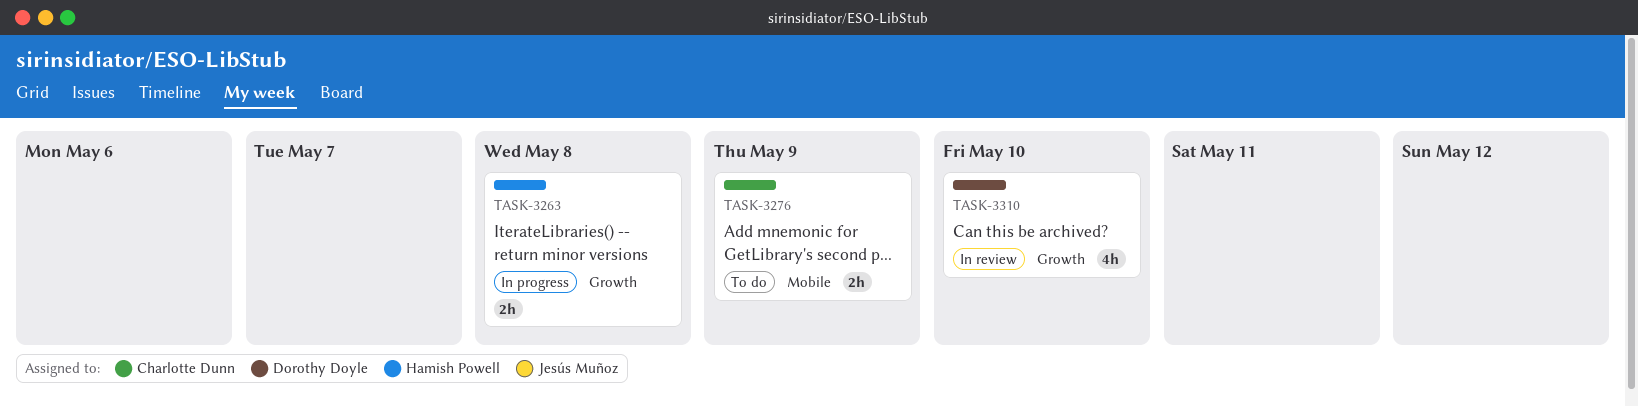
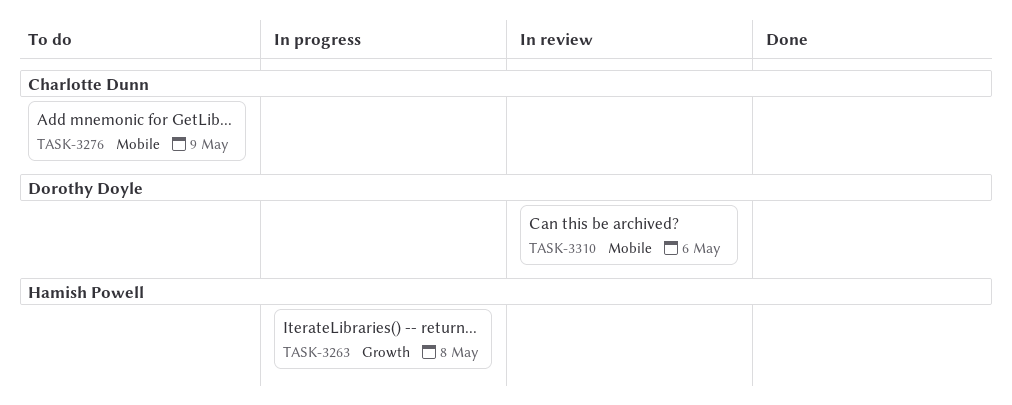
TASK-3310, label: Growth -> Mobile
TASK-3310, due: May 10 -> May 6

